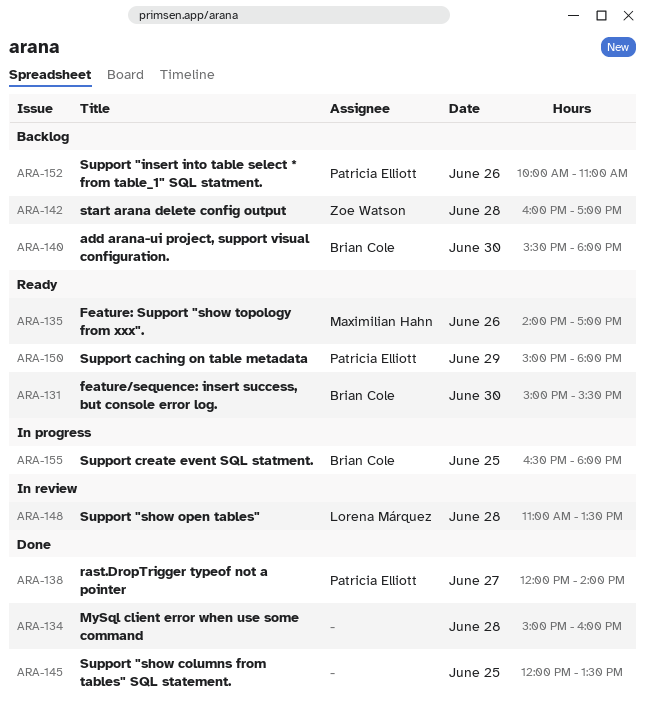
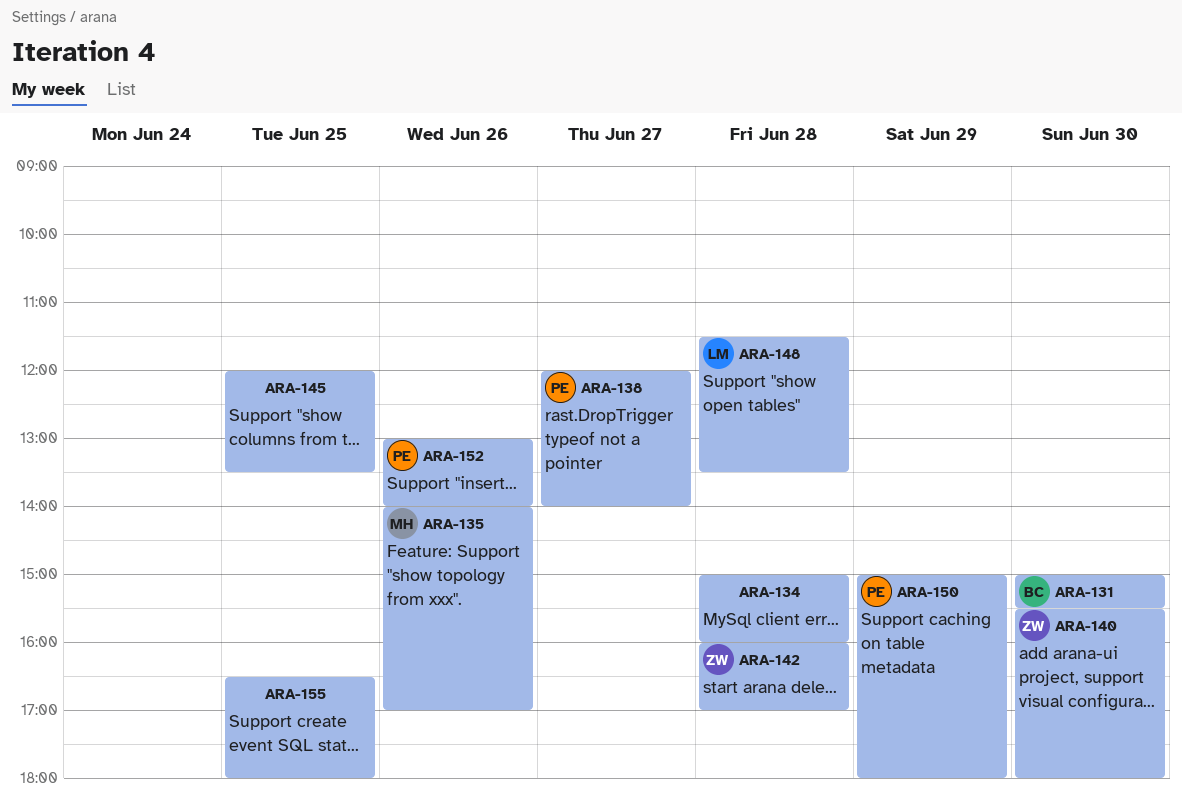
ARA-140, owner: Brian Cole -> Zoe Watson
ARA-148, begins: 11:00 -> 11:30
ARA-152, begins: 10:00 -> 13:00
ARA-152, ends: 11:00 -> 14:00
ARA-155, owner: Brian Cole -> none

